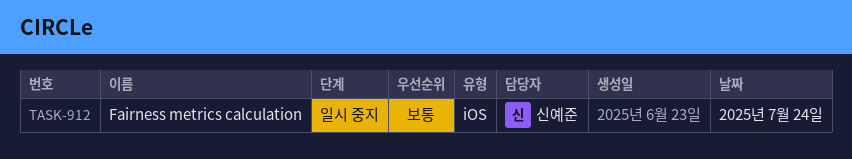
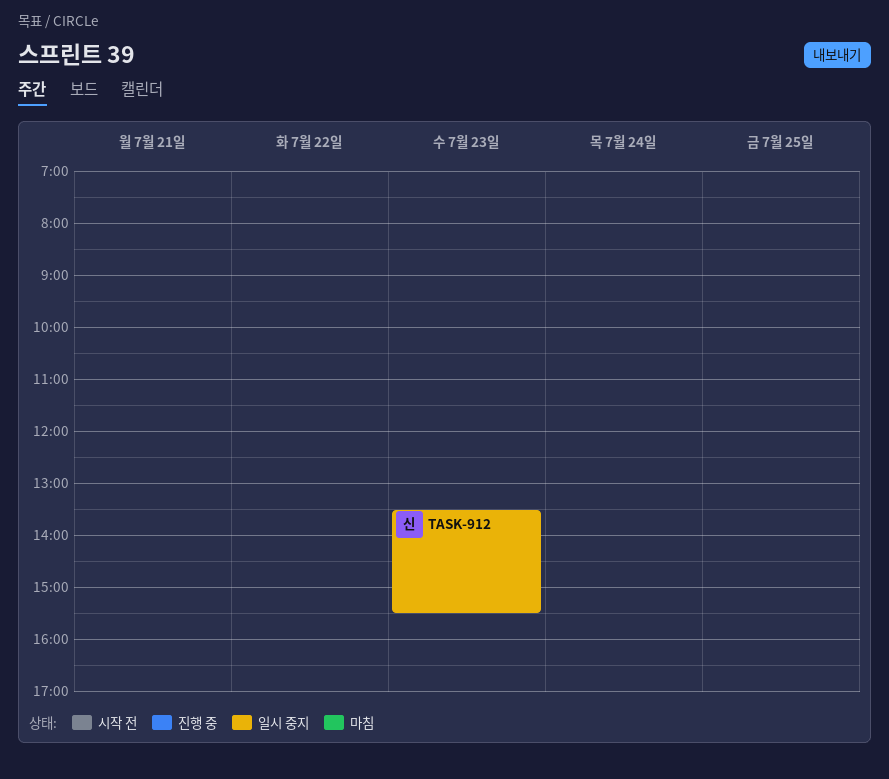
TASK-912, day: Jul 24 -> Jul 23

